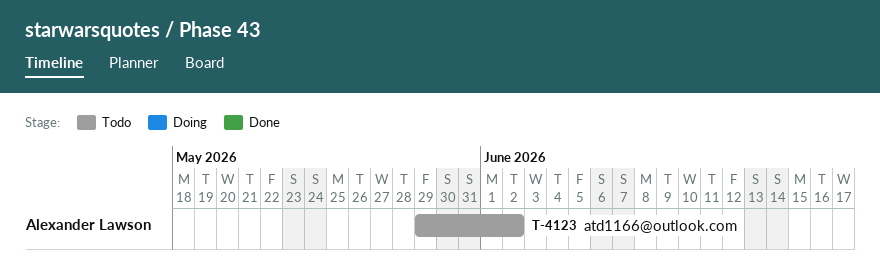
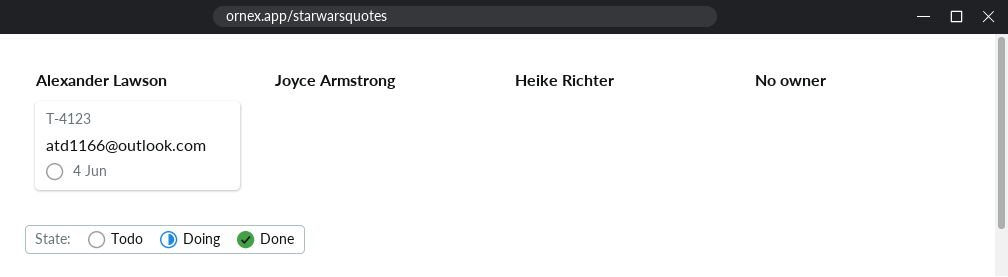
T-4123, due: Jun 2 -> Jun 4

